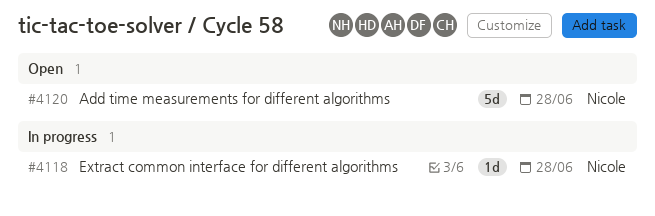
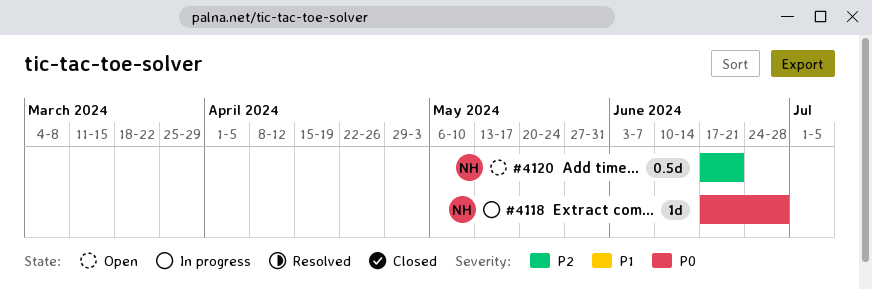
#4120, estimate: 5d -> 0.5d
#4120, due: Jun 28 -> Jun 21

